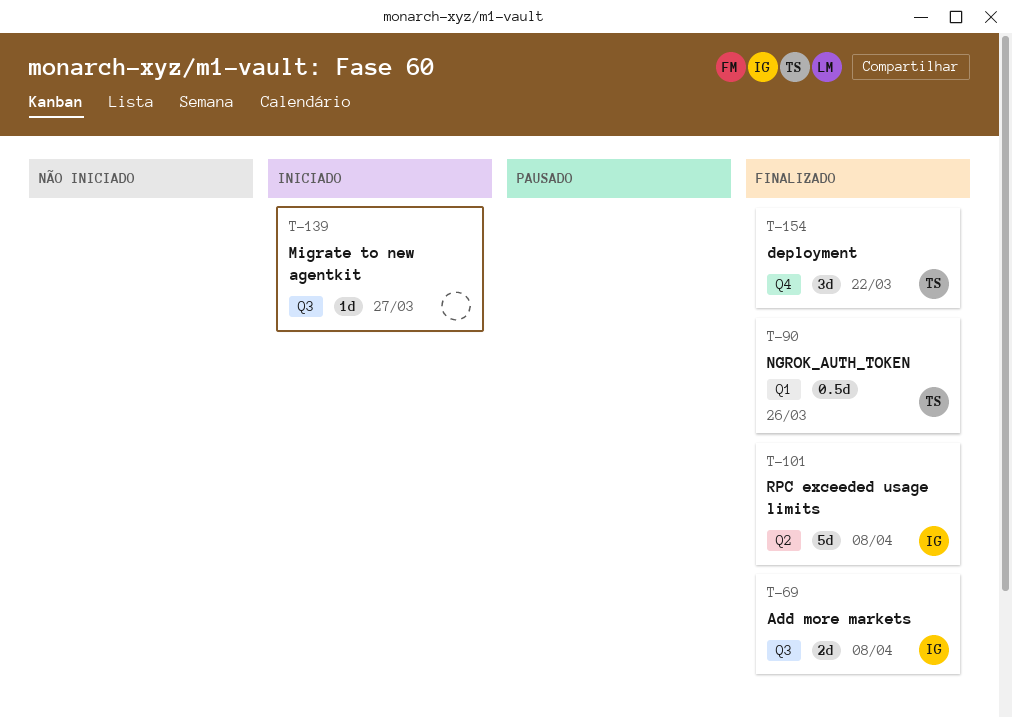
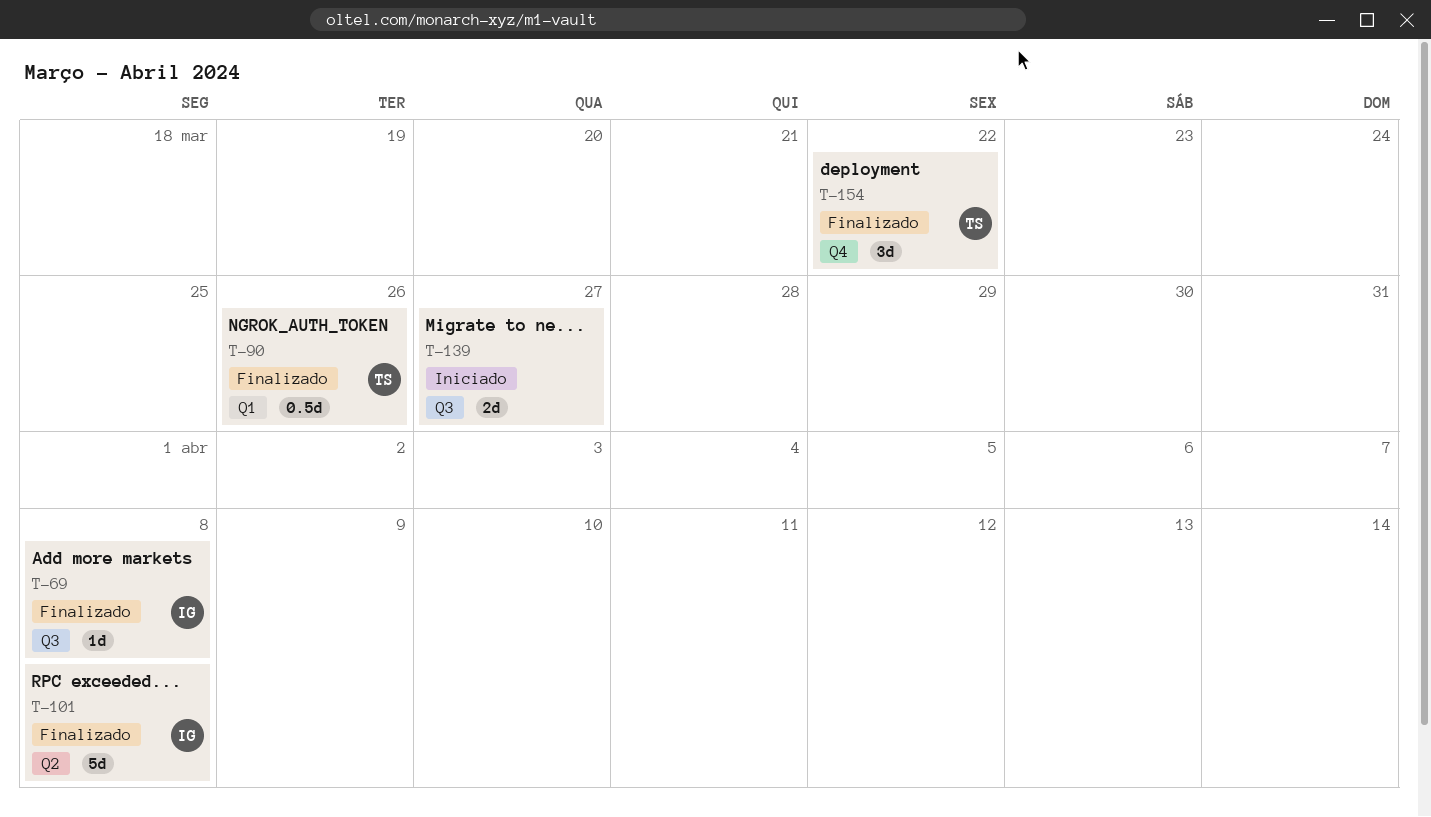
T-69, estimate: 2d -> 1d
T-139, estimate: 1d -> 2d

